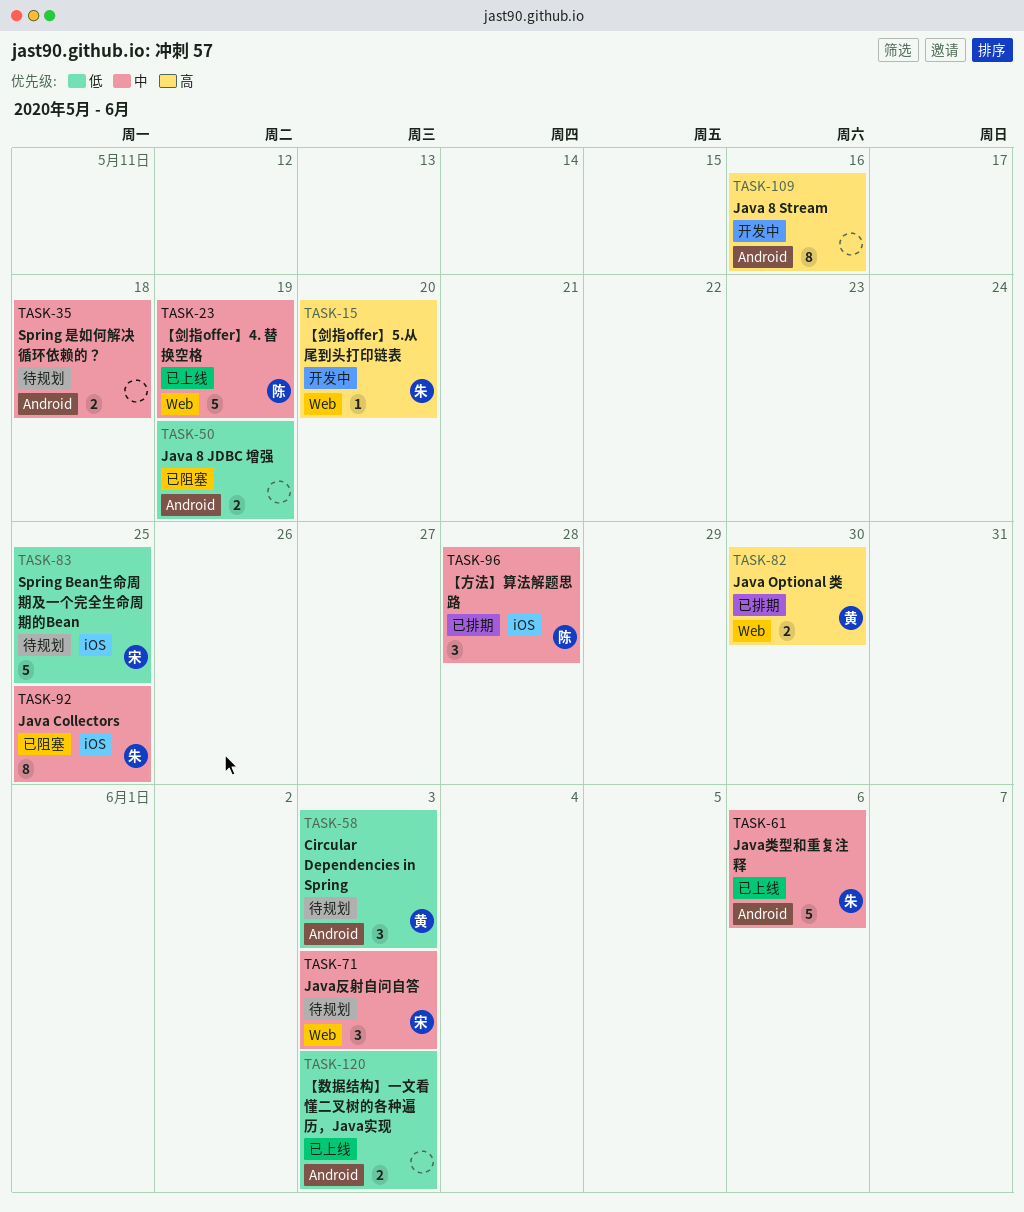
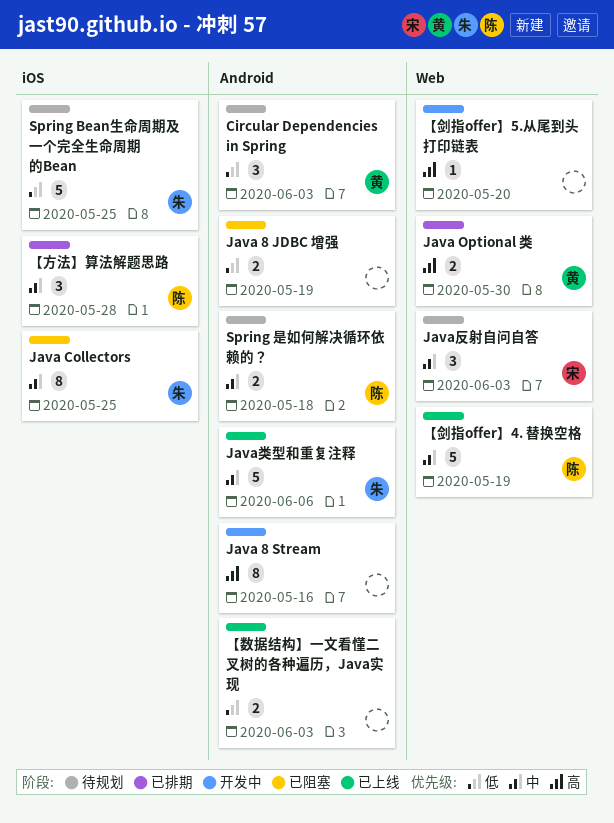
Spring Bean生命周期及一个完全生命周期的Bean, owner: 宋 -> 朱
Spring 是如何解决循环依赖的？, owner: none -> 陈
【剑指offer】5.从尾到头打印链表, owner: 朱 -> none

